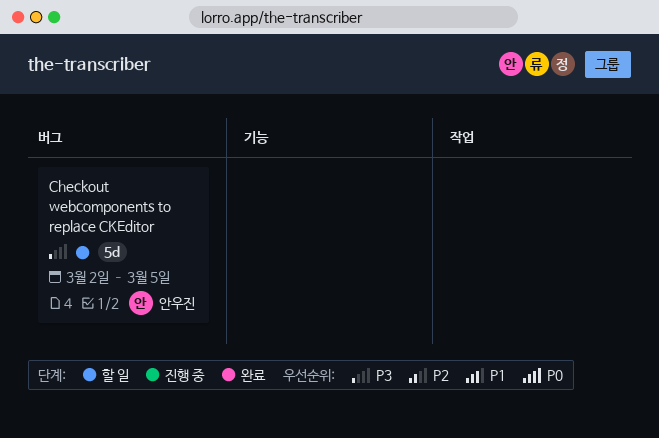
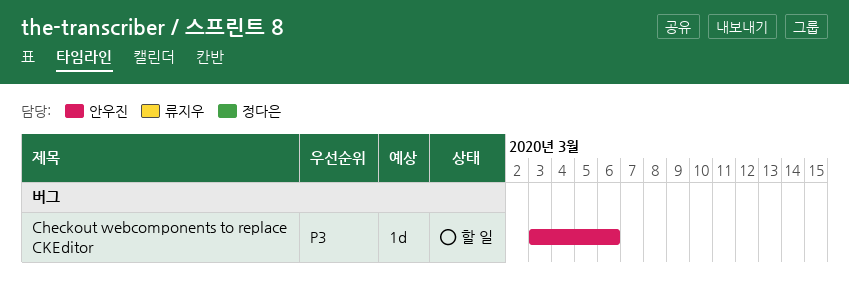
Checkout webcomponents to replace CKEditor, estimate: 5d -> 1d
Checkout webcomponents to replace CKEditor, start: Mar 2 -> Mar 3
Checkout webcomponents to replace CKEditor, due: Mar 5 -> Mar 6

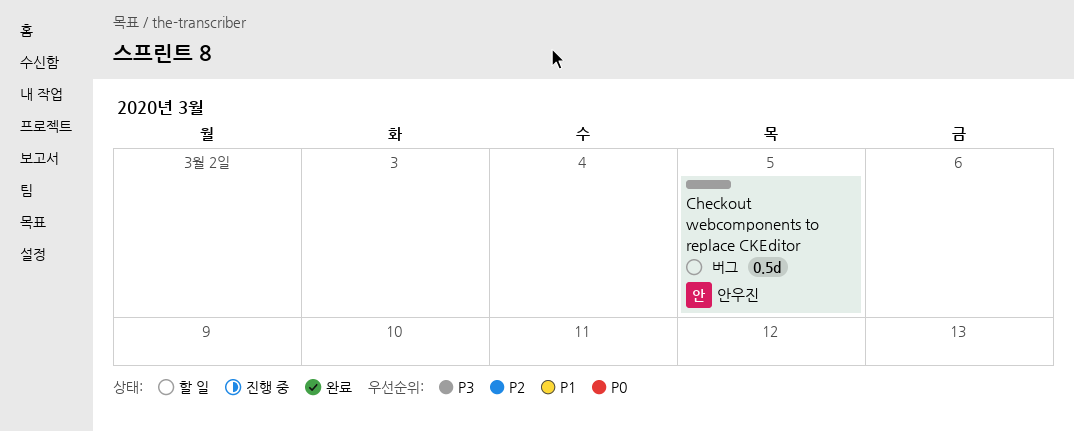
Checkout webcomponents to replace CKEditor, estimate: 1d -> 0.5d
Checkout webcomponents to replace CKEditor, due: Mar 6 -> Mar 5

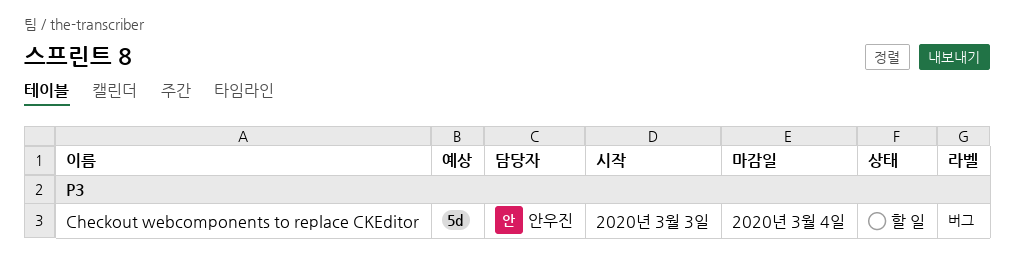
Checkout webcomponents to replace CKEditor, estimate: 0.5d -> 5d
Checkout webcomponents to replace CKEditor, due: Mar 5 -> Mar 4

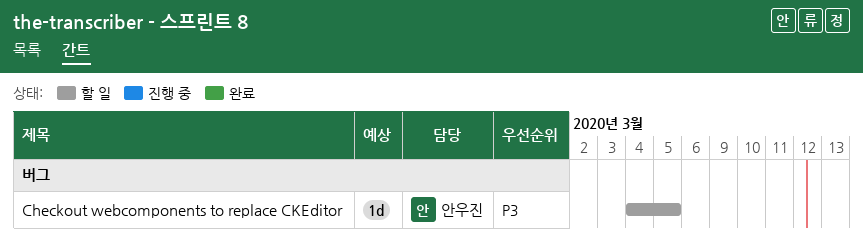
Checkout webcomponents to replace CKEditor, estimate: 5d -> 1d
Checkout webcomponents to replace CKEditor, start: Mar 3 -> Mar 4
Checkout webcomponents to replace CKEditor, due: Mar 4 -> Mar 5

